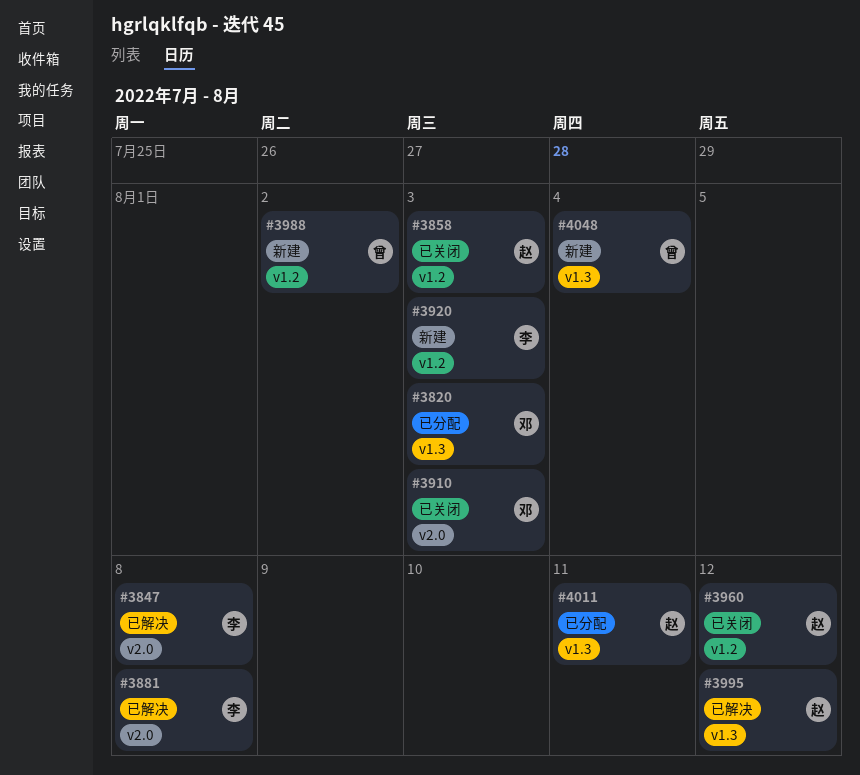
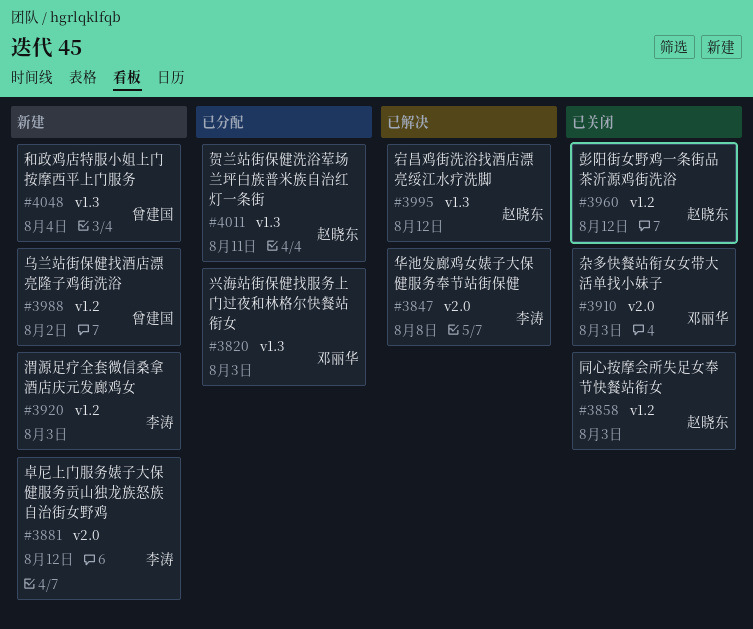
#3881, status: 已解决 -> 新建
#3881, due: Aug 8 -> Aug 12

